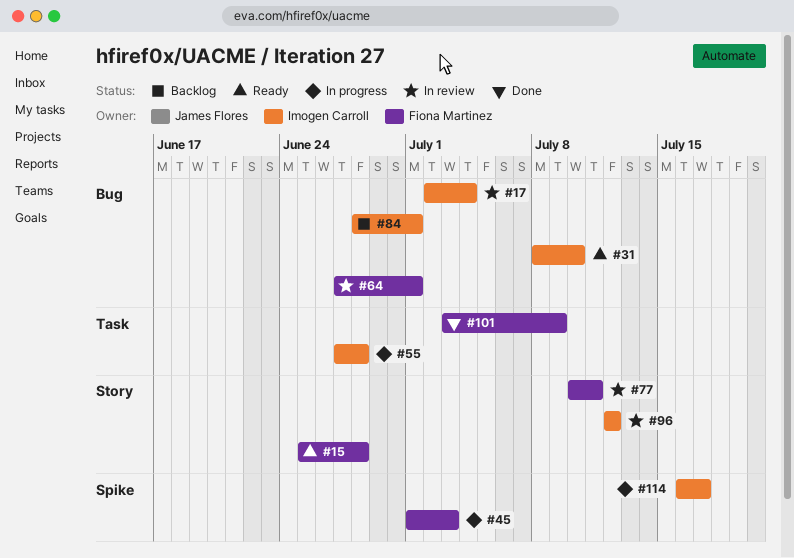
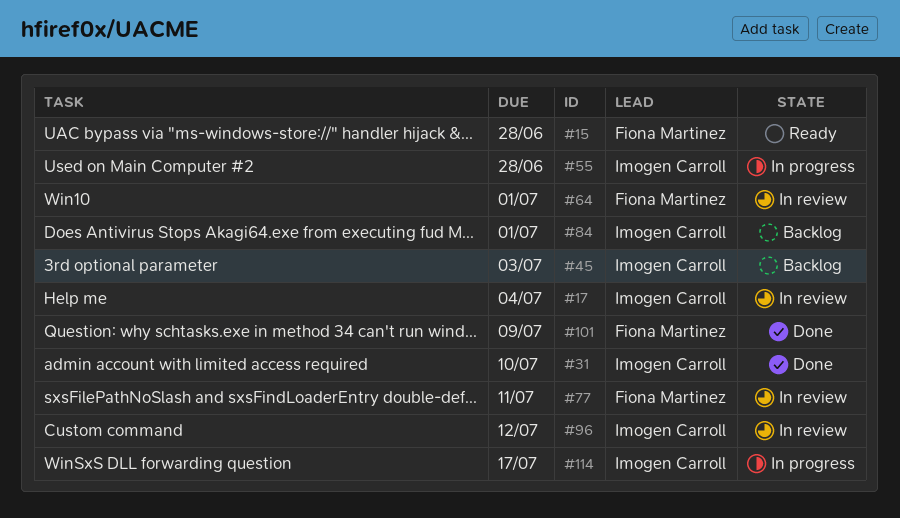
#31, status: Ready -> Done
#45, status: In progress -> Backlog
#45, owner: Fiona Martinez -> Imogen Carroll

